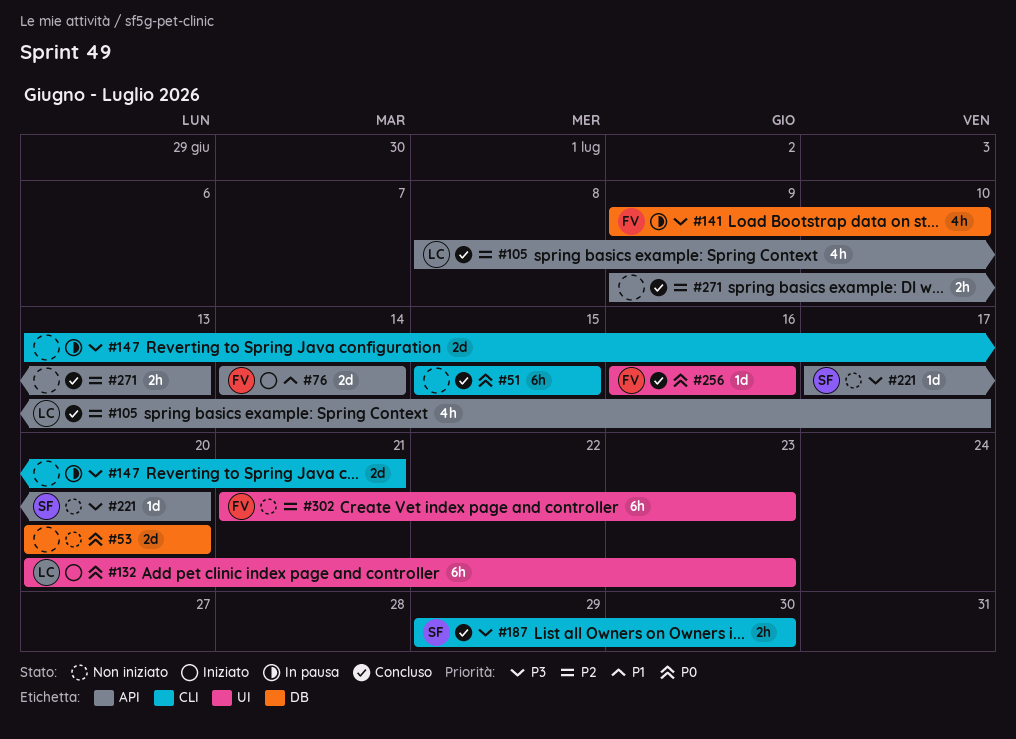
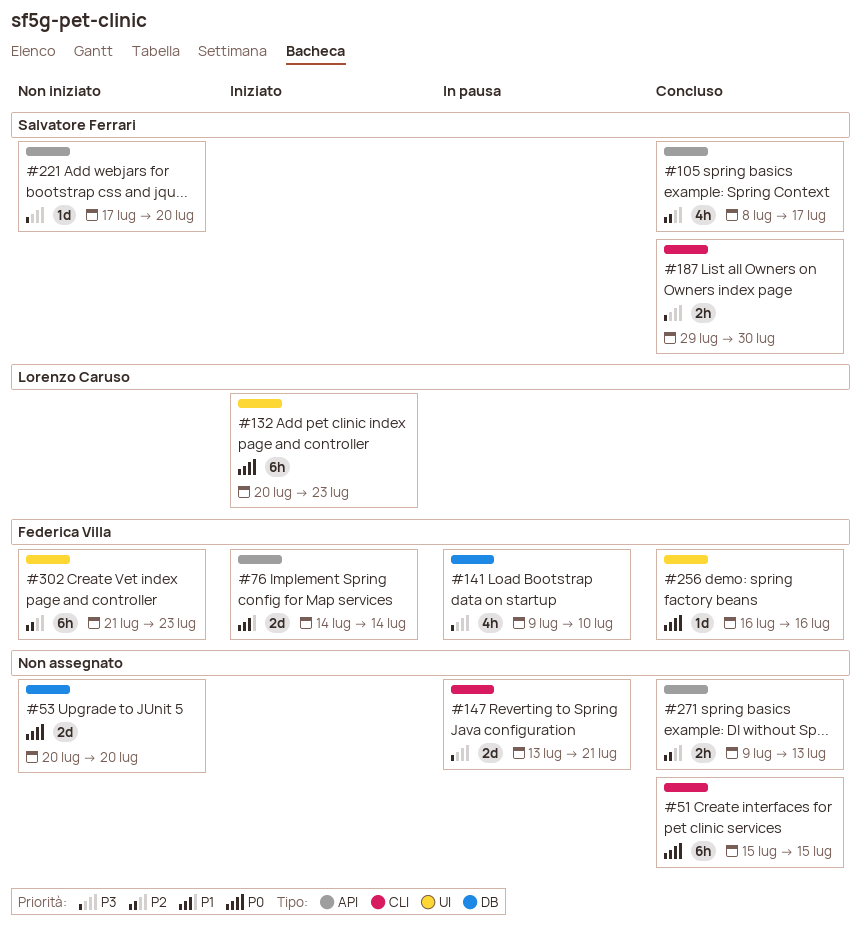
#105, owner: Lorenzo Caruso -> Salvatore Ferrari

